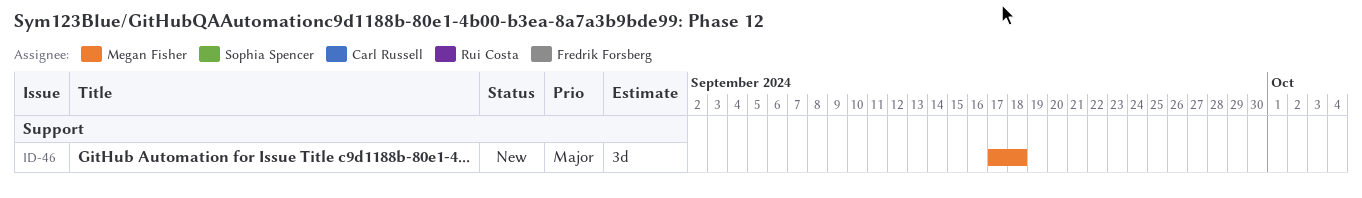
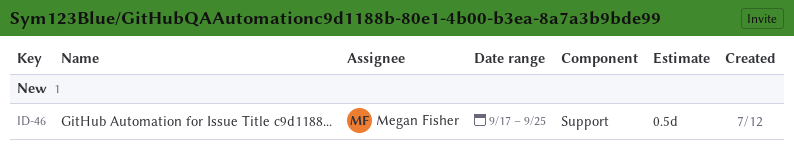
ID-46, estimate: 3d -> 0.5d
ID-46, due: Sep 18 -> Sep 25

